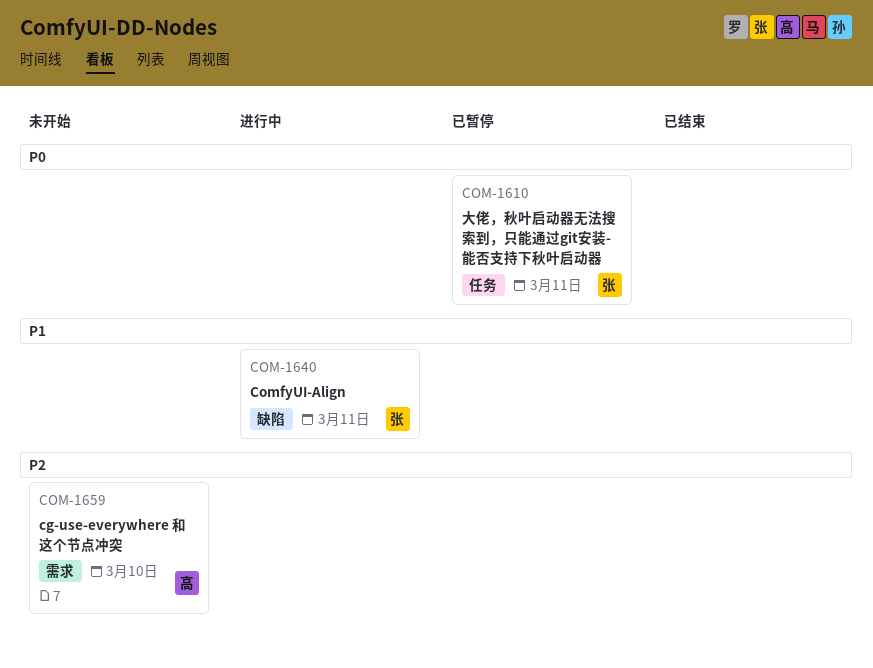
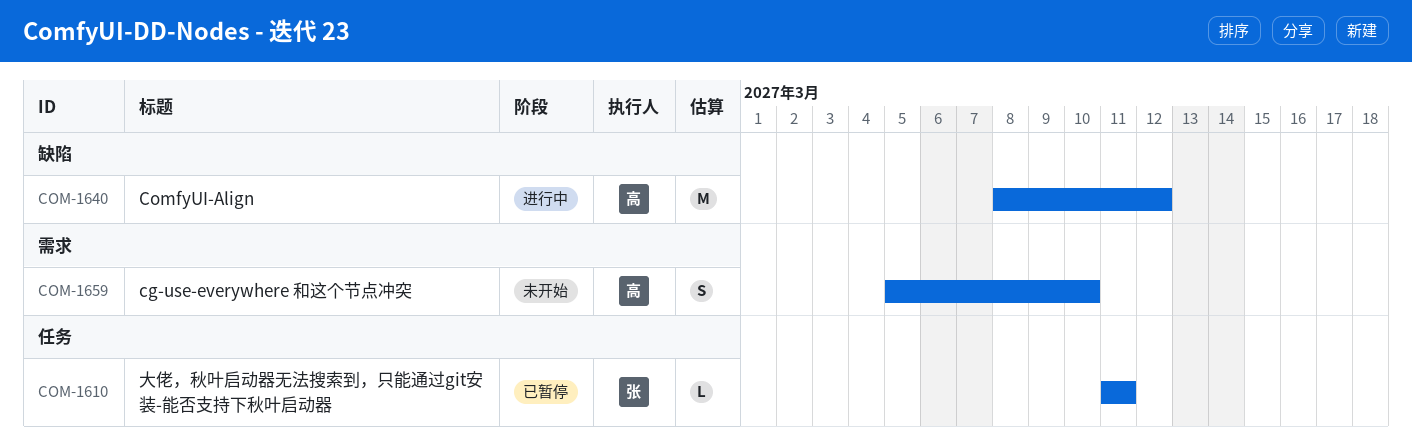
COM-1640, owner: 张 -> 高
COM-1640, due: Mar 11 -> Mar 12

